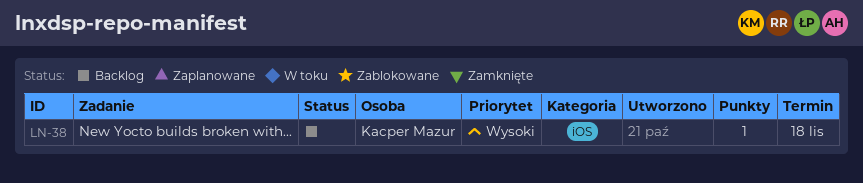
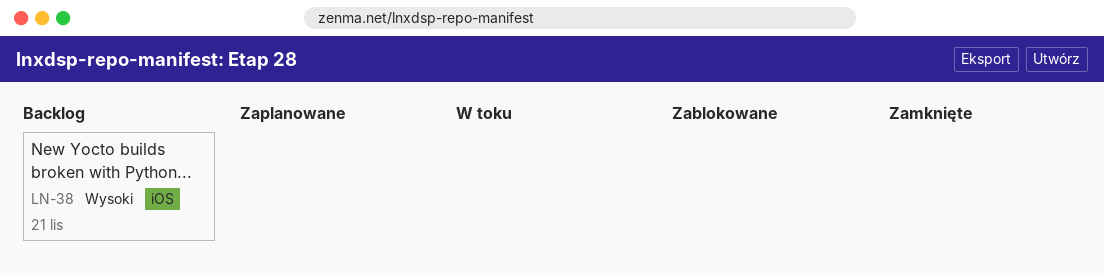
LN-38, due: Nov 18 -> Nov 21

